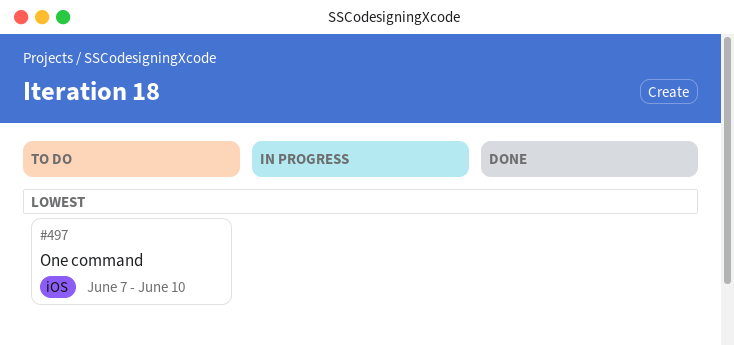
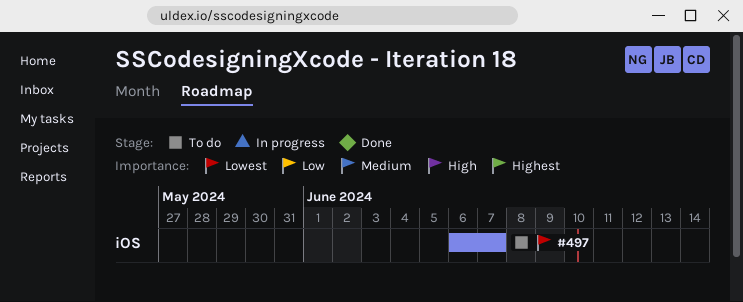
#497, start: Jun 7 -> Jun 6
#497, due: Jun 10 -> Jun 7

